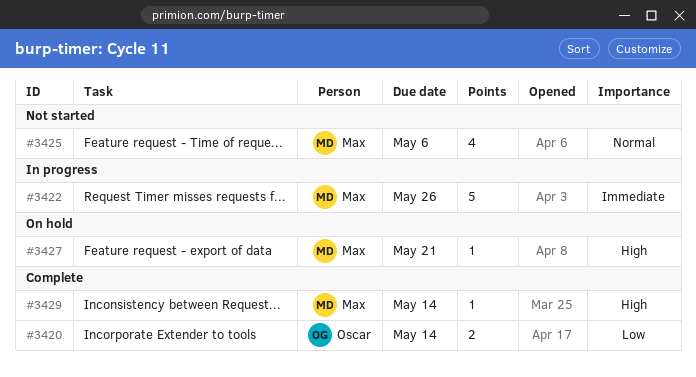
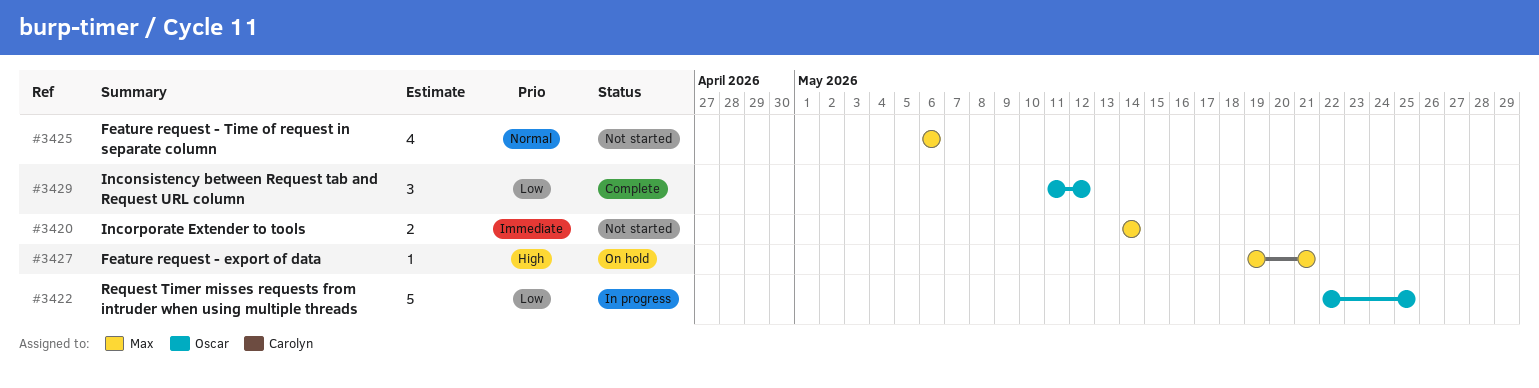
#3420, status: Complete -> Not started
#3420, owner: Oscar -> Max
#3420, priority: Low -> Immediate
#3422, owner: Max -> Oscar
#3422, priority: Immediate -> Low
#3422, due: May 26 -> May 25
#3429, owner: Max -> Oscar
#3429, priority: High -> Low
#3429, estimate: 1 -> 3
#3429, due: May 14 -> May 12

